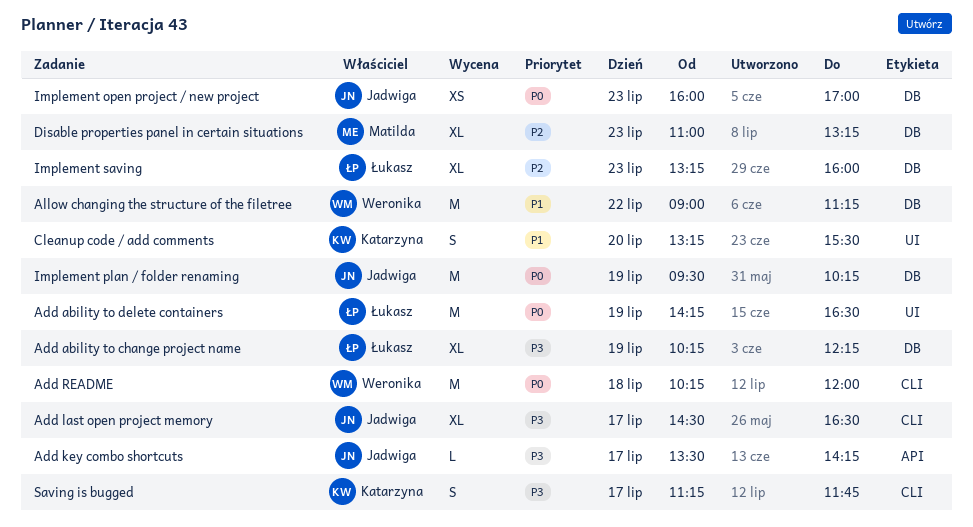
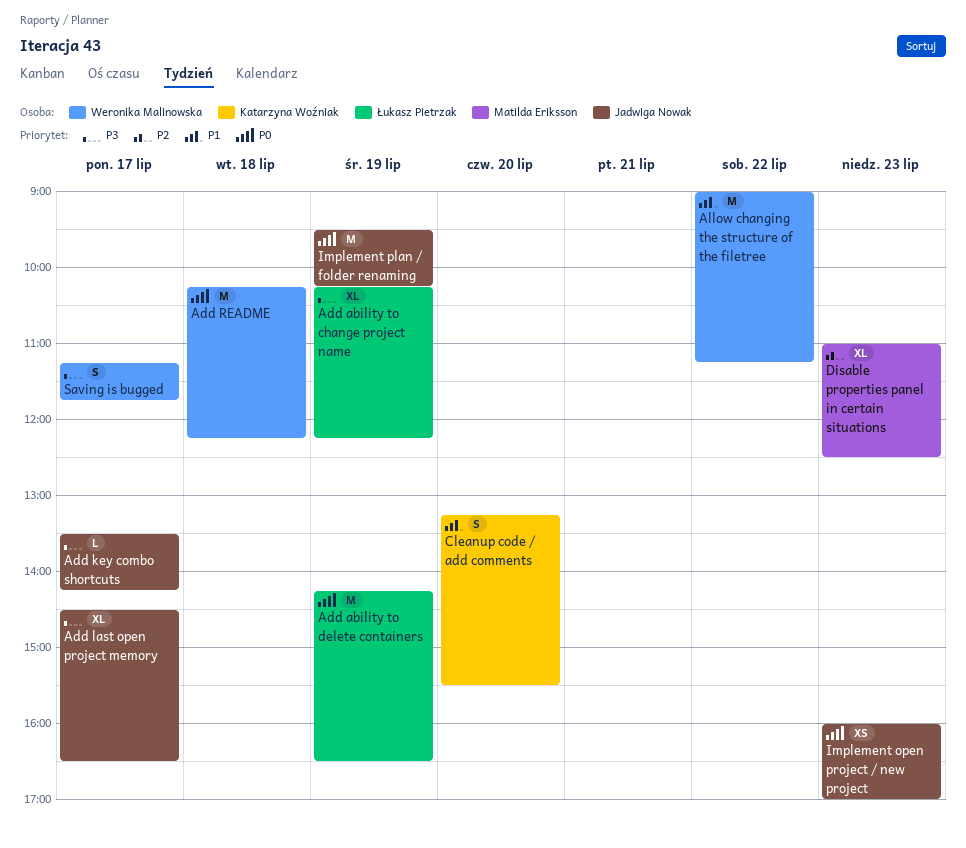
Add README, ends: 12:00 -> 12:15
Disable properties panel in certain situations, ends: 13:15 -> 12:30
Implement saving: present -> none
Saving is bugged, owner: Katarzyna Woźniak -> Weronika Malinowska

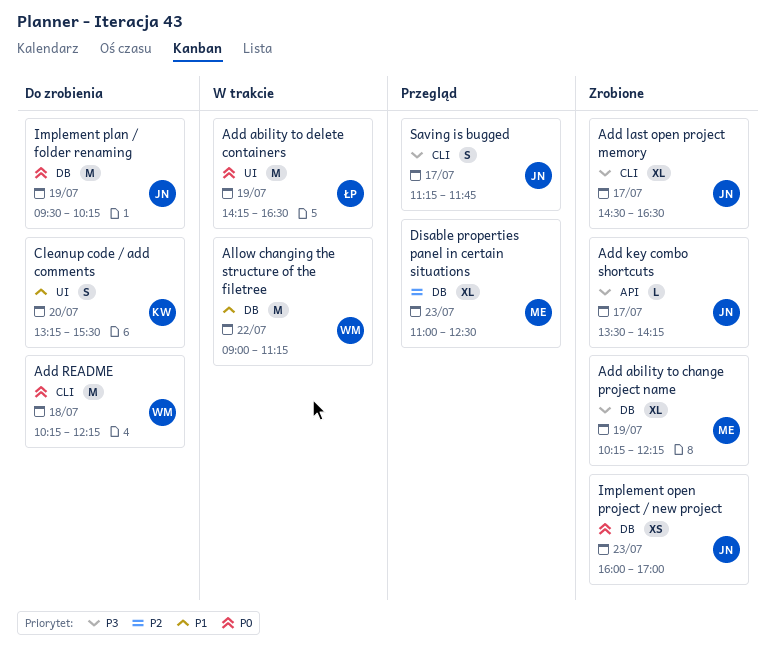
Add ability to change project name, owner: Łukasz Pietrzak -> Matilda Eriksson
Saving is bugged, owner: Weronika Malinowska -> Jadwiga Nowak

